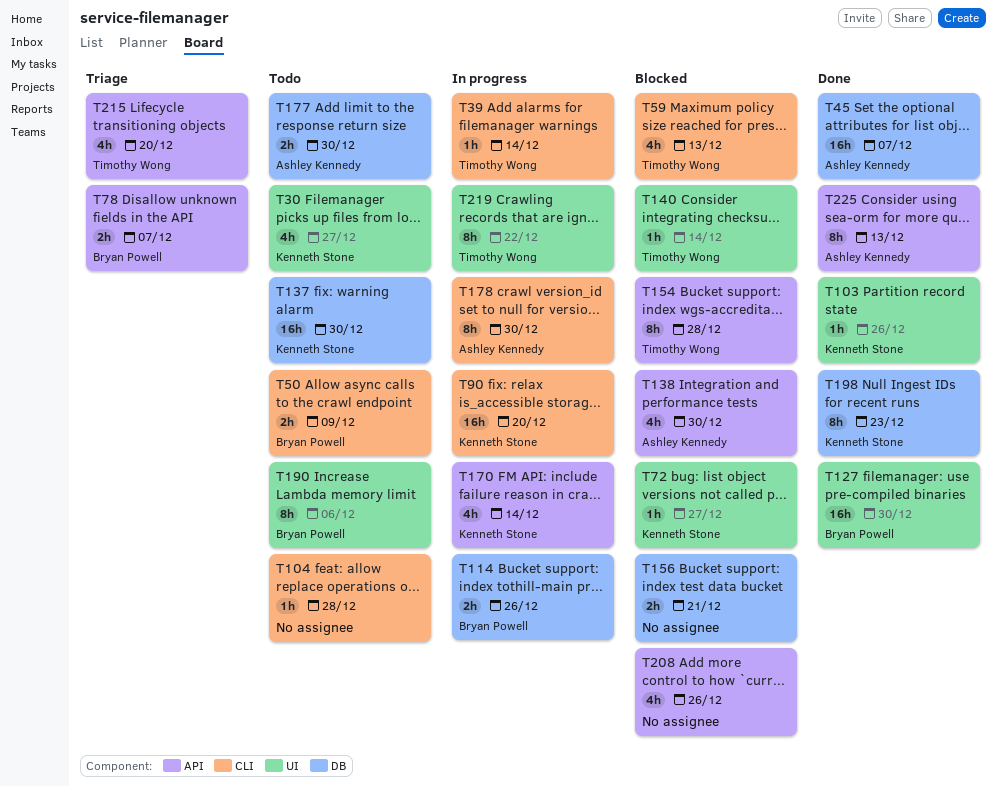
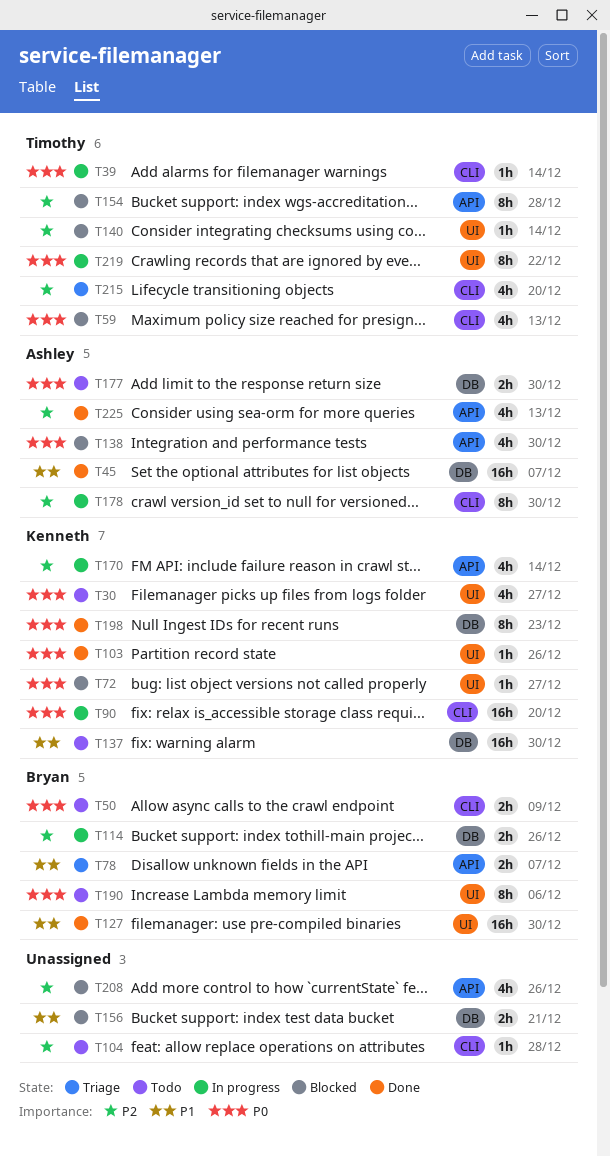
T215, label: API -> CLI
T225, estimate: 8h -> 4h

